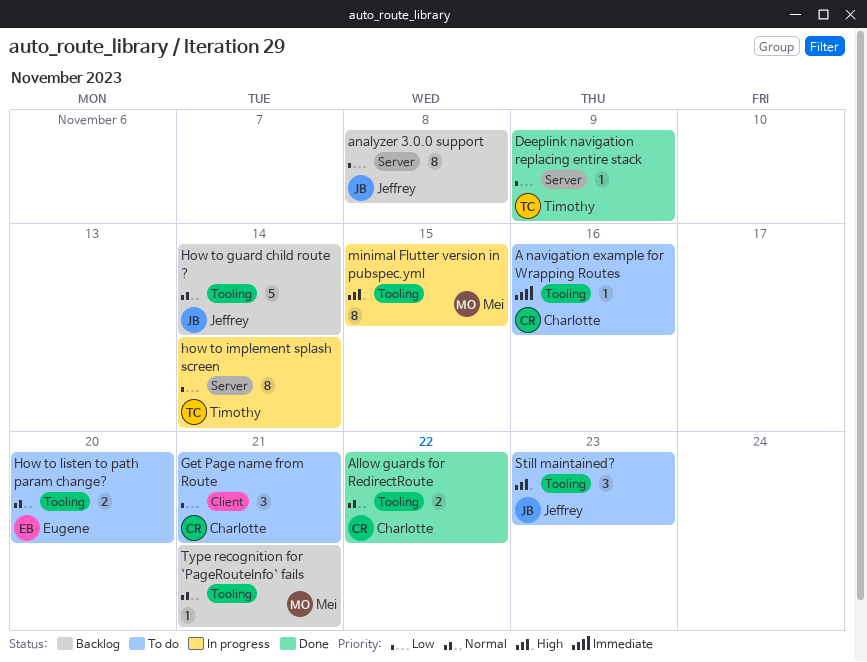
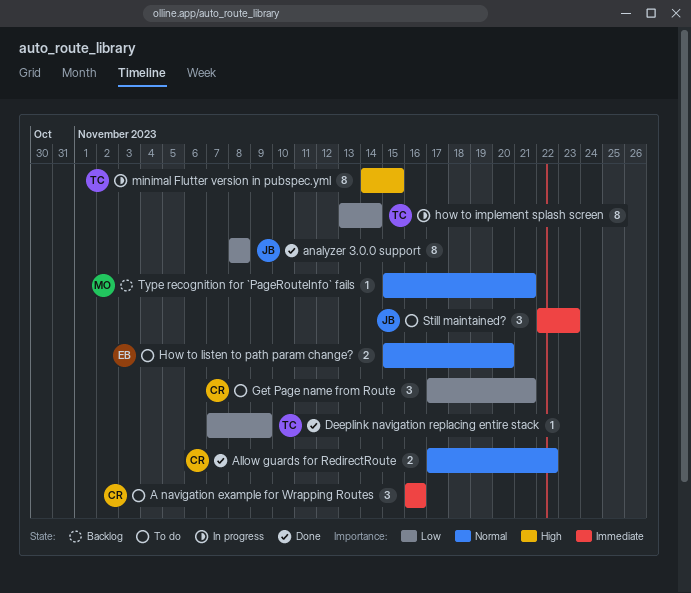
A navigation example for Wrapping Routes, estimate: 1 -> 3
analyzer 3.0.0 support, status: Backlog -> Done
How to guard child route ?: present -> none
minimal Flutter version in pubspec.yml, owner: Mei -> Timothy
Still maintained?, priority: High -> Immediate

